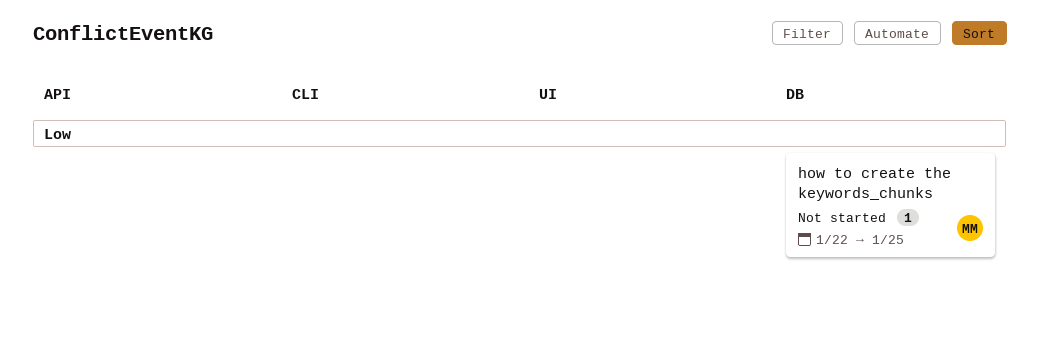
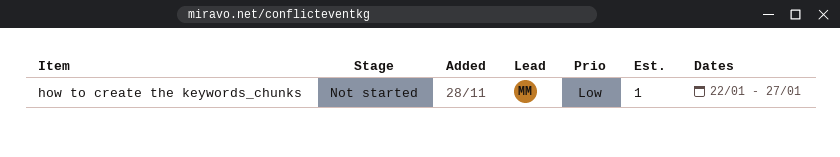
how to create the keywords_chunks, due: Jan 25 -> Jan 27

